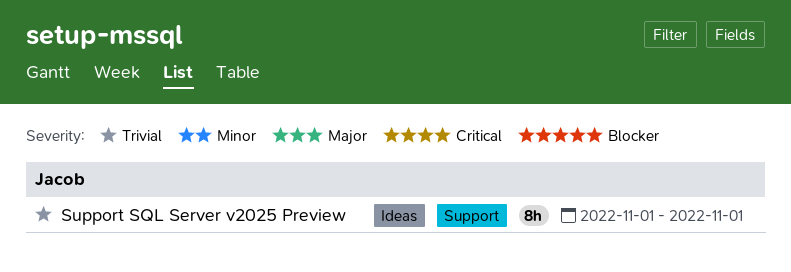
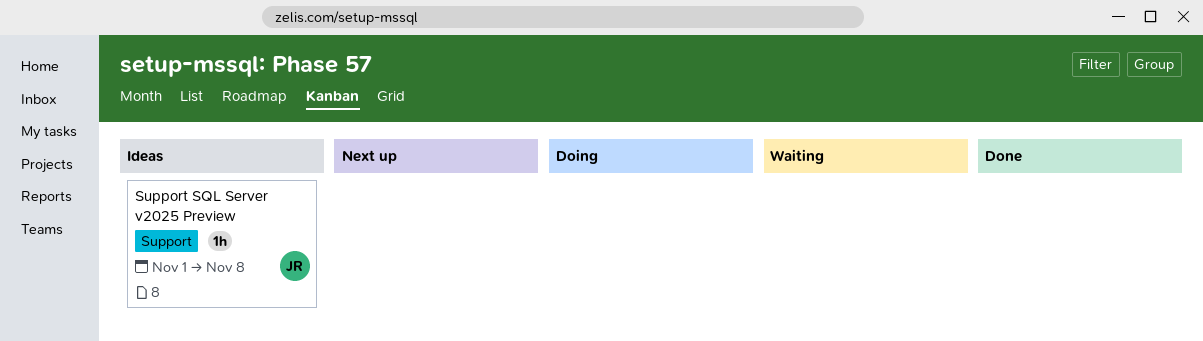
Support SQL Server v2025 Preview, estimate: 8h -> 1h
Support SQL Server v2025 Preview, due: Nov 1 -> Nov 8

